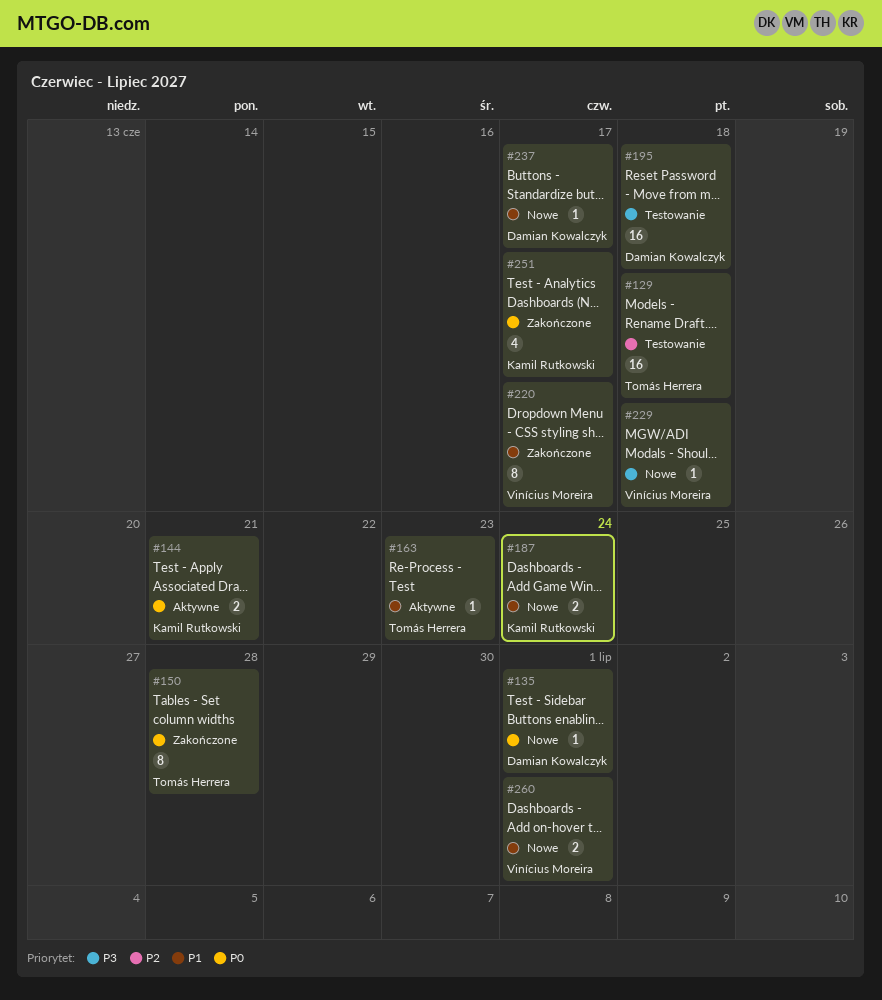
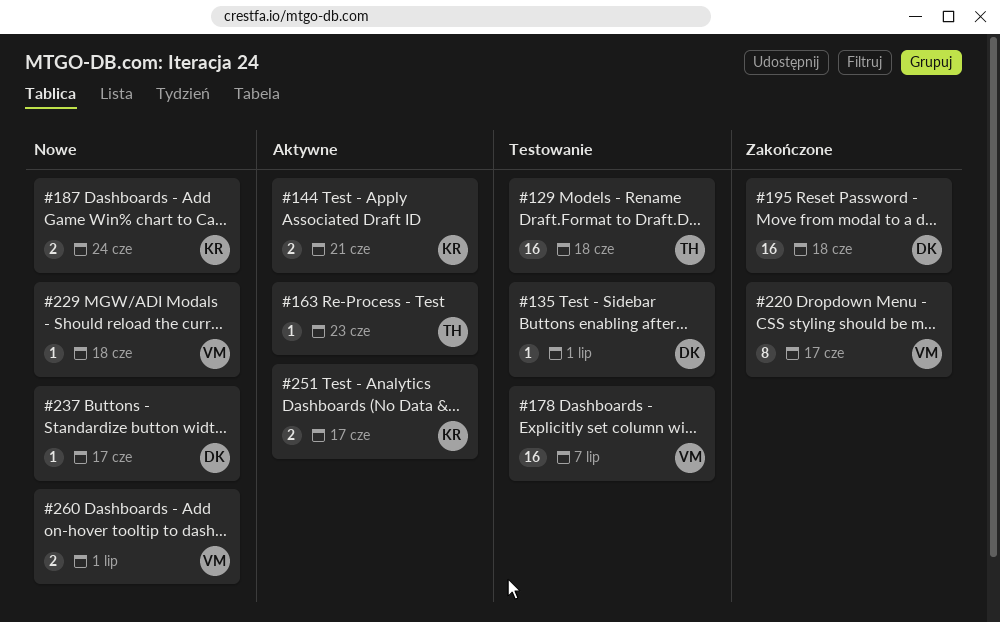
#135, status: Nowe -> Testowanie
#150: present -> none
#178: none -> present
#195, status: Testowanie -> Zakończone
#251, status: Zakończone -> Aktywne
#251, estimate: 4 -> 2

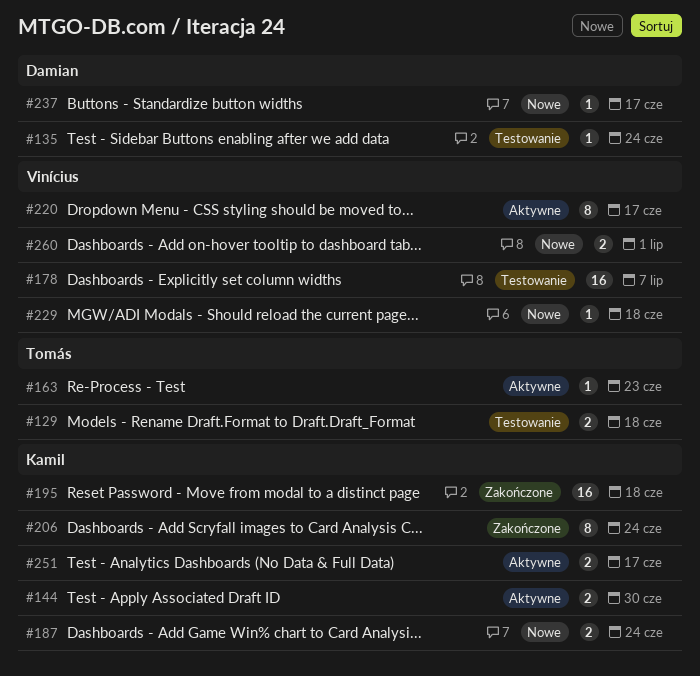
#129, estimate: 16 -> 2
#135, due: Jul 1 -> Jun 24
#144, due: Jun 21 -> Jun 30
#195, owner: Damian -> Kamil
#206: none -> present
#220, status: Zakończone -> Aktywne

